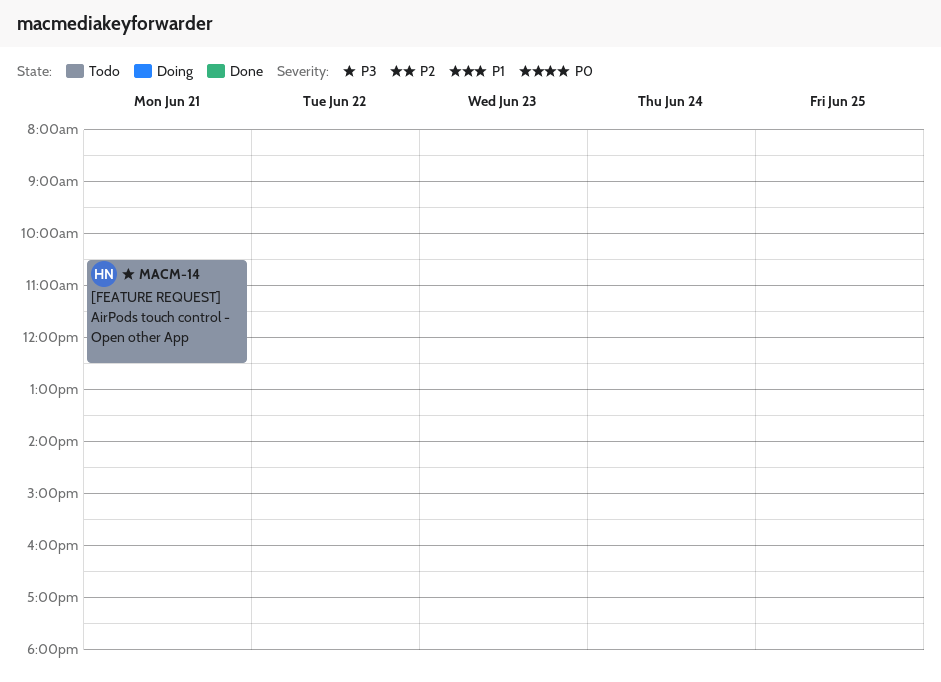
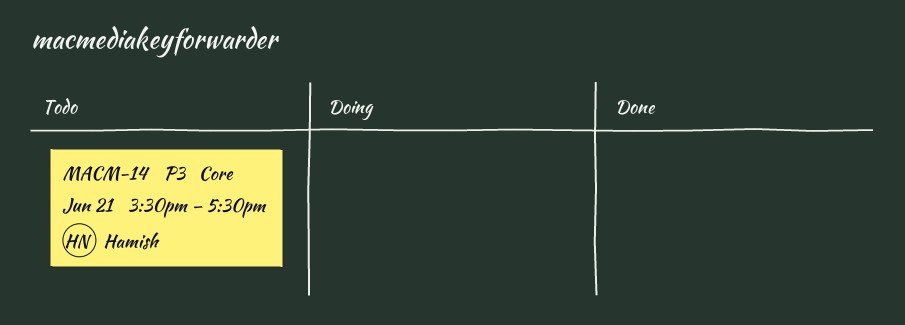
MACM-14, begins: 10:30 -> 15:30
MACM-14, ends: 12:30 -> 17:30

